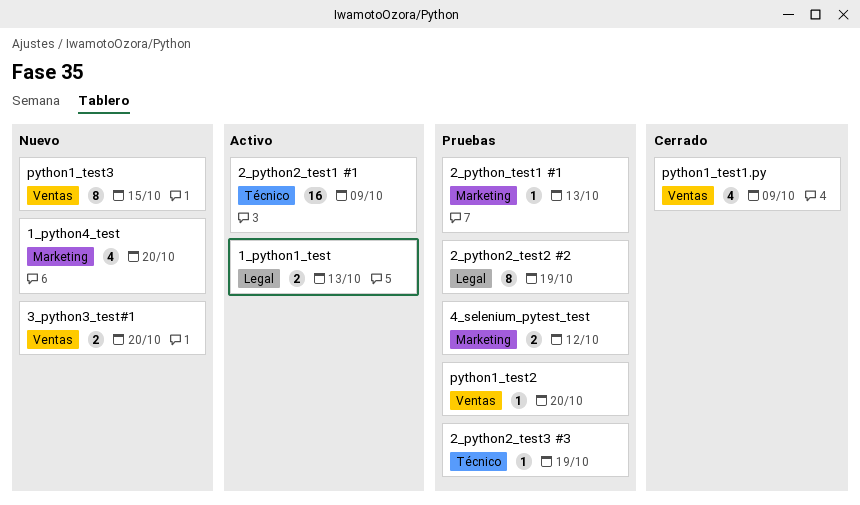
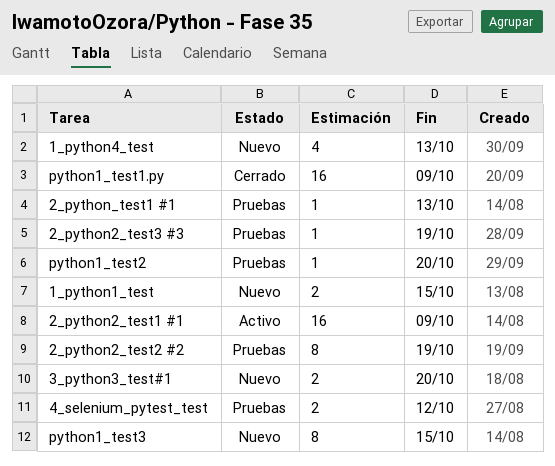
1_python1_test, status: Activo -> Nuevo
1_python1_test, due: Oct 13 -> Oct 15
1_python4_test, due: Oct 20 -> Oct 13
python1_test1.py, estimate: 4 -> 16

